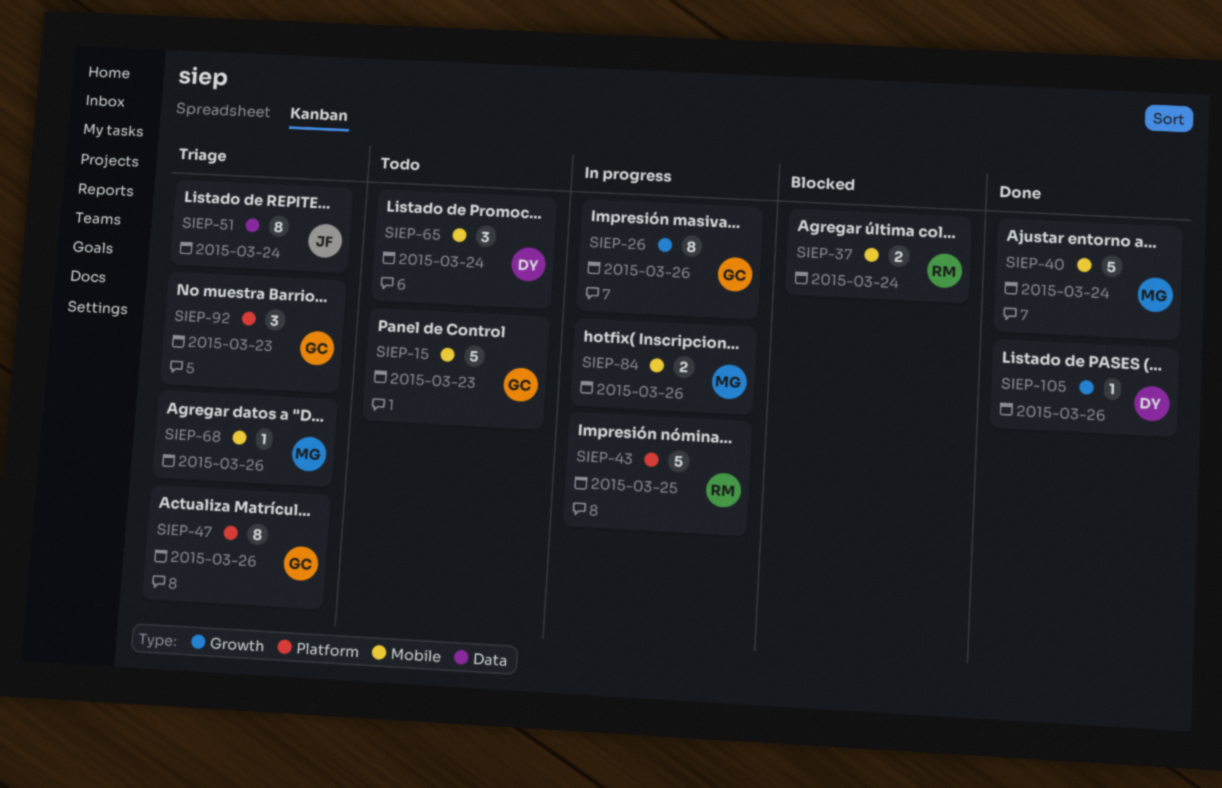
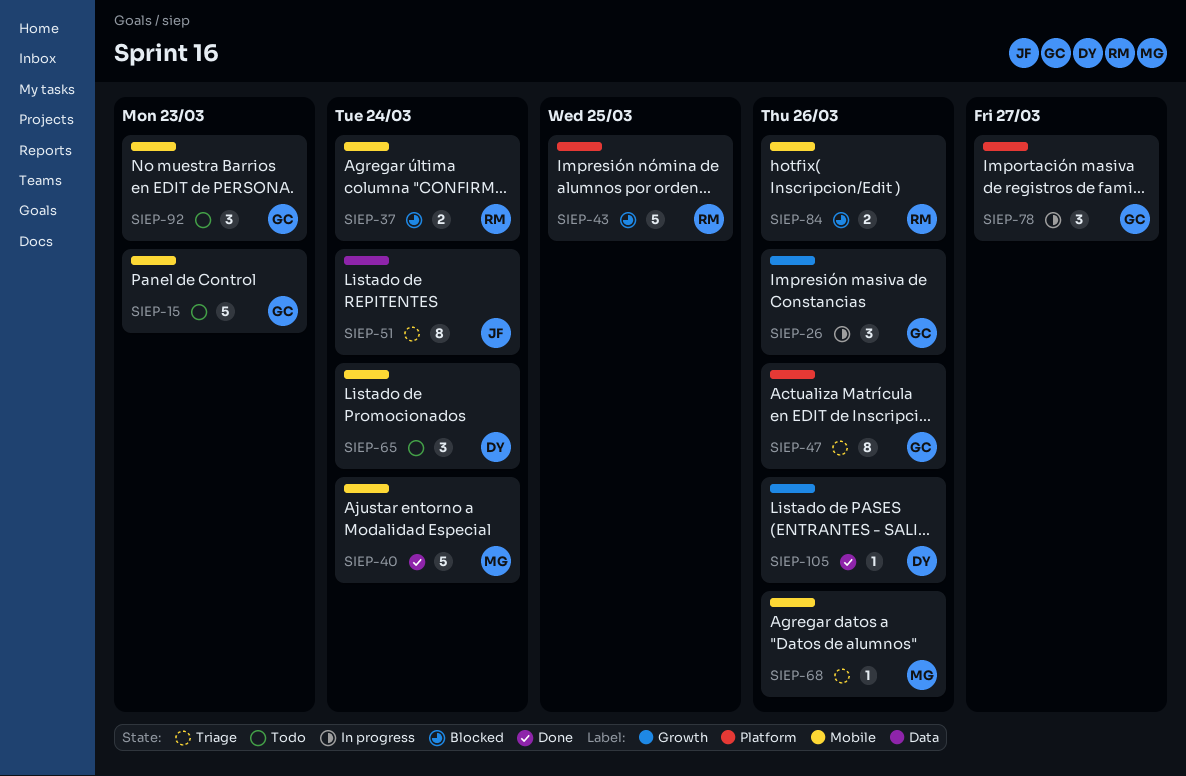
SIEP-26, estimate: 8 -> 3
SIEP-43, status: In progress -> Blocked
SIEP-78: none -> present
SIEP-84, status: In progress -> Blocked
SIEP-84, owner: MG -> RM
SIEP-92, status: Triage -> Todo
SIEP-92, label: Platform -> Mobile

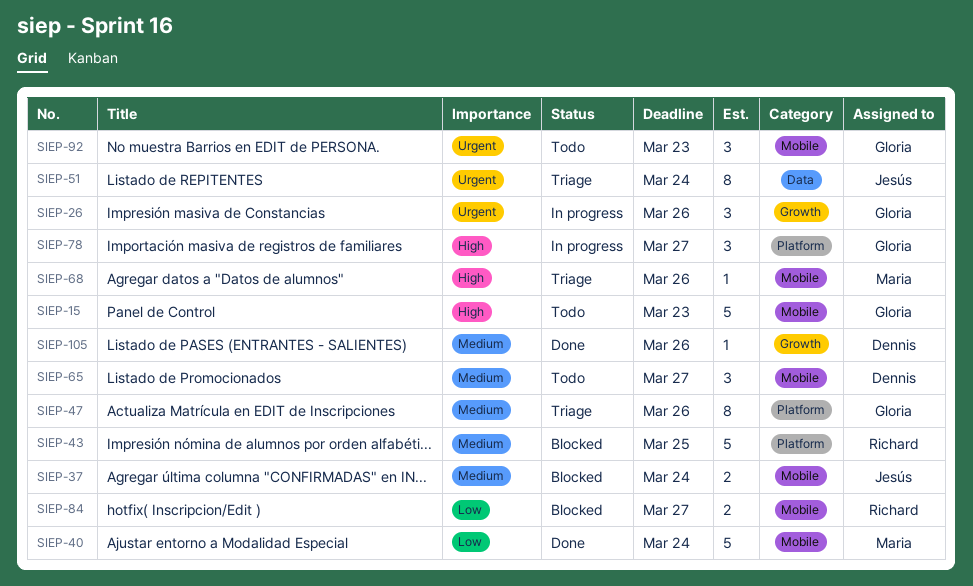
SIEP-37, owner: Richard -> Jesús
SIEP-65, due: Mar 24 -> Mar 27
SIEP-84, due: Mar 26 -> Mar 27

